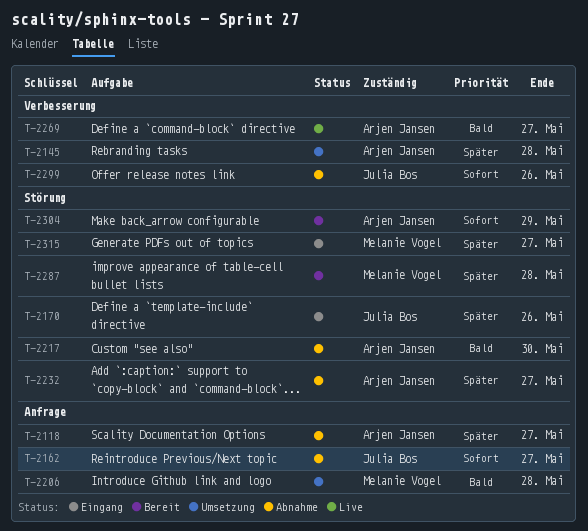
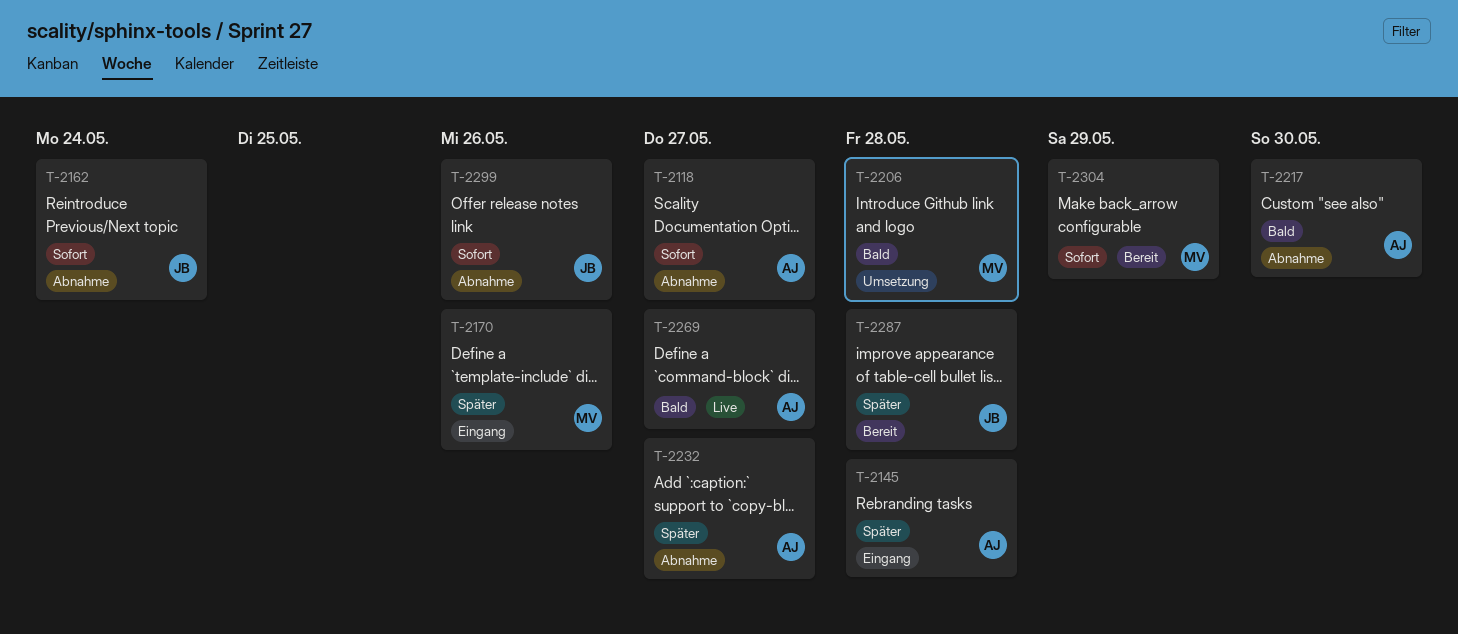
T-2118, priority: Später -> Sofort
T-2145, status: Umsetzung -> Eingang
T-2162, due: May 27 -> May 24
T-2170, owner: Julia Bos -> Melanie Vogel
T-2287, owner: Melanie Vogel -> Julia Bos
T-2304, owner: Arjen Jansen -> Melanie Vogel
T-2315: present -> none

